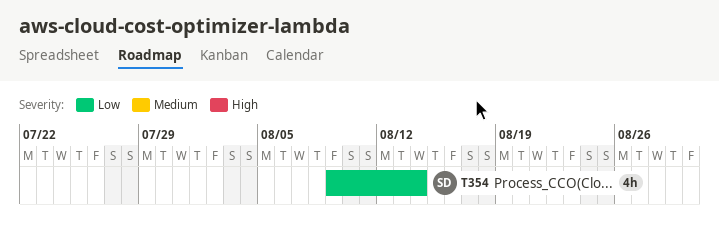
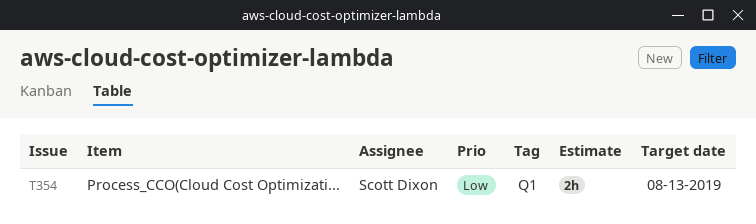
T354, estimate: 4h -> 2h
T354, due: Aug 14 -> Aug 13

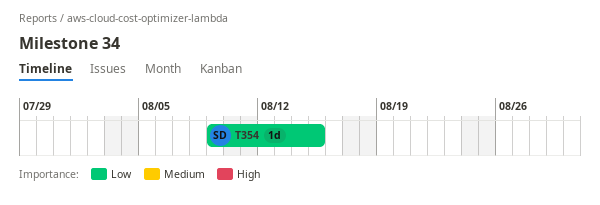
T354, estimate: 2h -> 1d
T354, due: Aug 13 -> Aug 15

